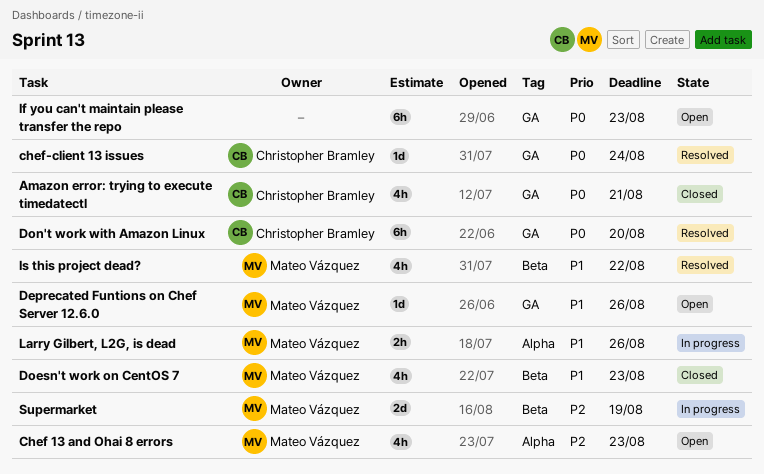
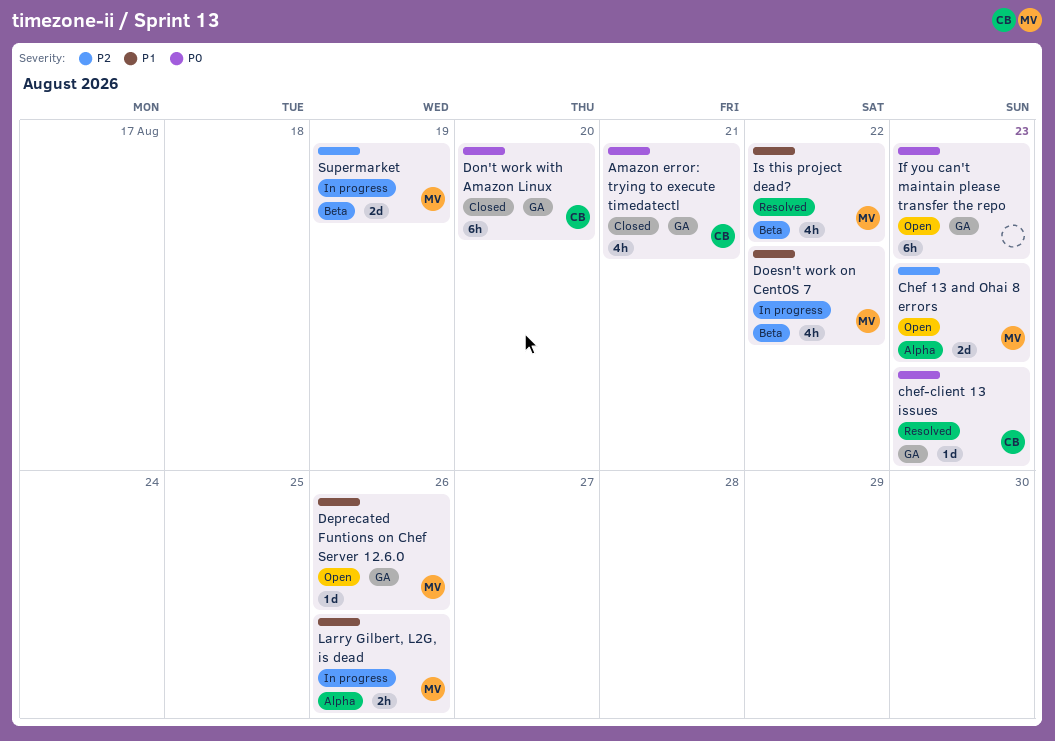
Chef 13 and Ohai 8 errors, estimate: 4h -> 2d
chef-client 13 issues, due: Aug 24 -> Aug 23
Doesn't work on CentOS 7, status: Closed -> In progress
Doesn't work on CentOS 7, due: Aug 23 -> Aug 22
Don't work with Amazon Linux, status: Resolved -> Closed

